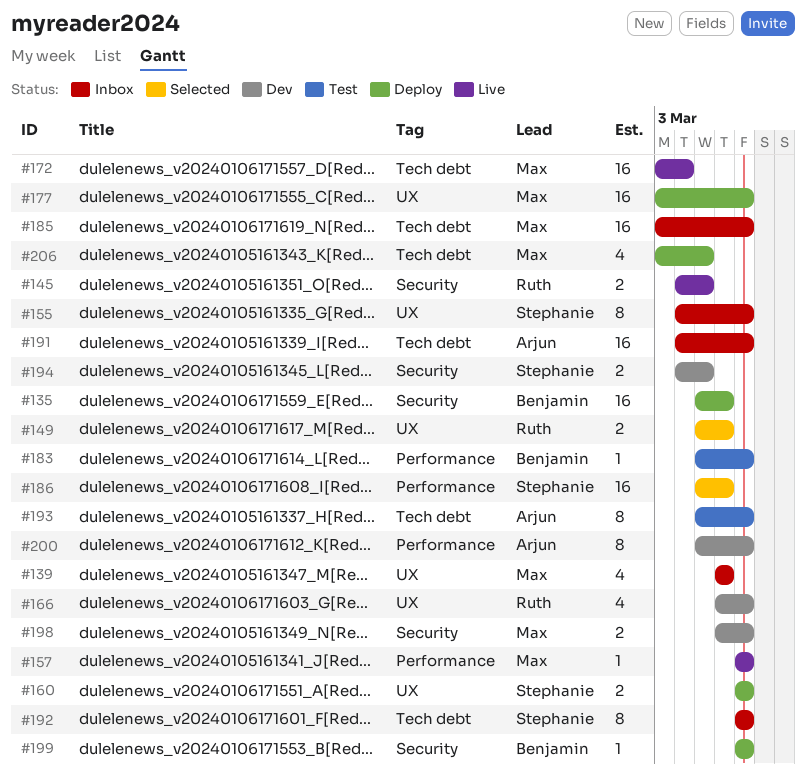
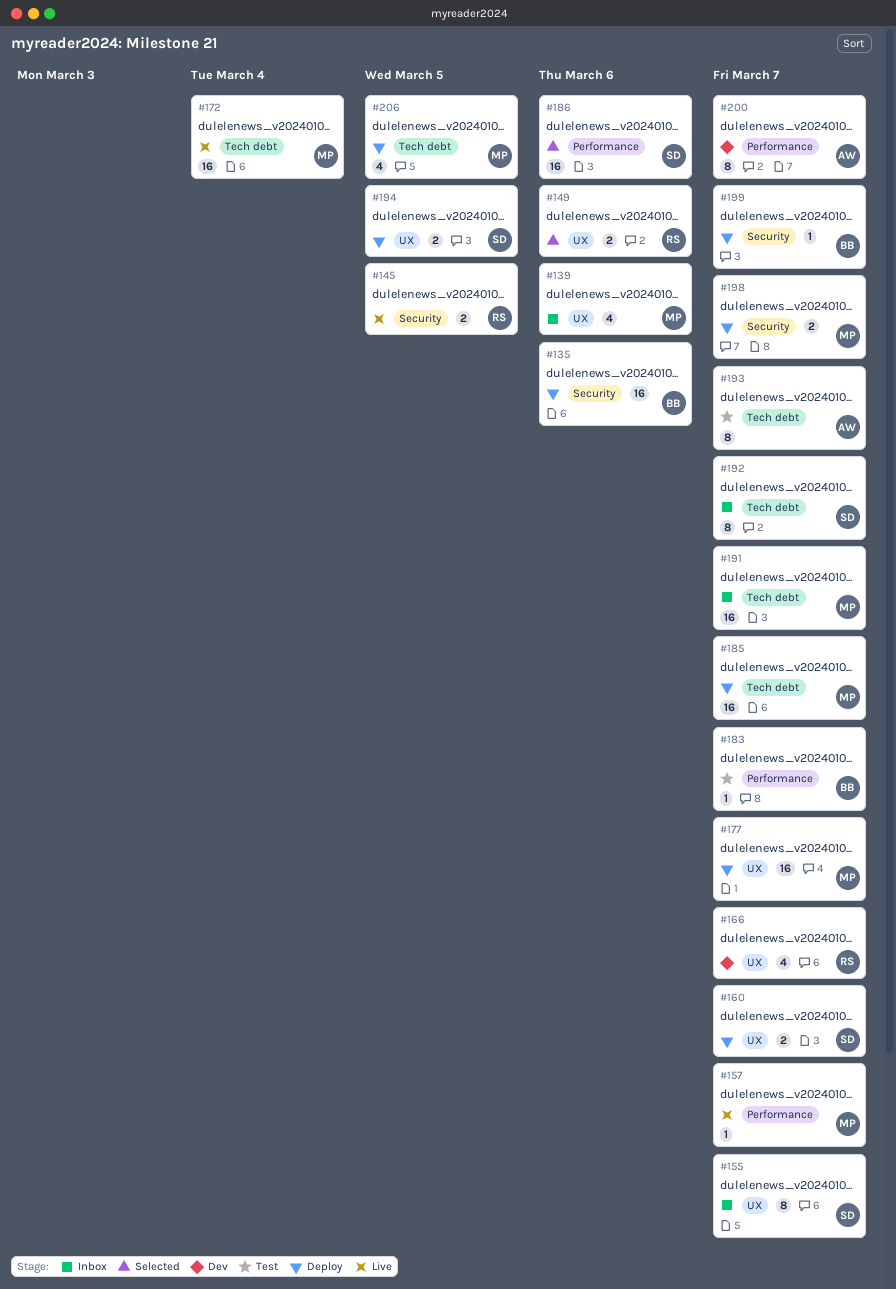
#185, status: Inbox -> Deploy
#191, owner: Arjun -> Max
#194, status: Dev -> Deploy
#194, label: Security -> UX
#198, status: Dev -> Deploy

